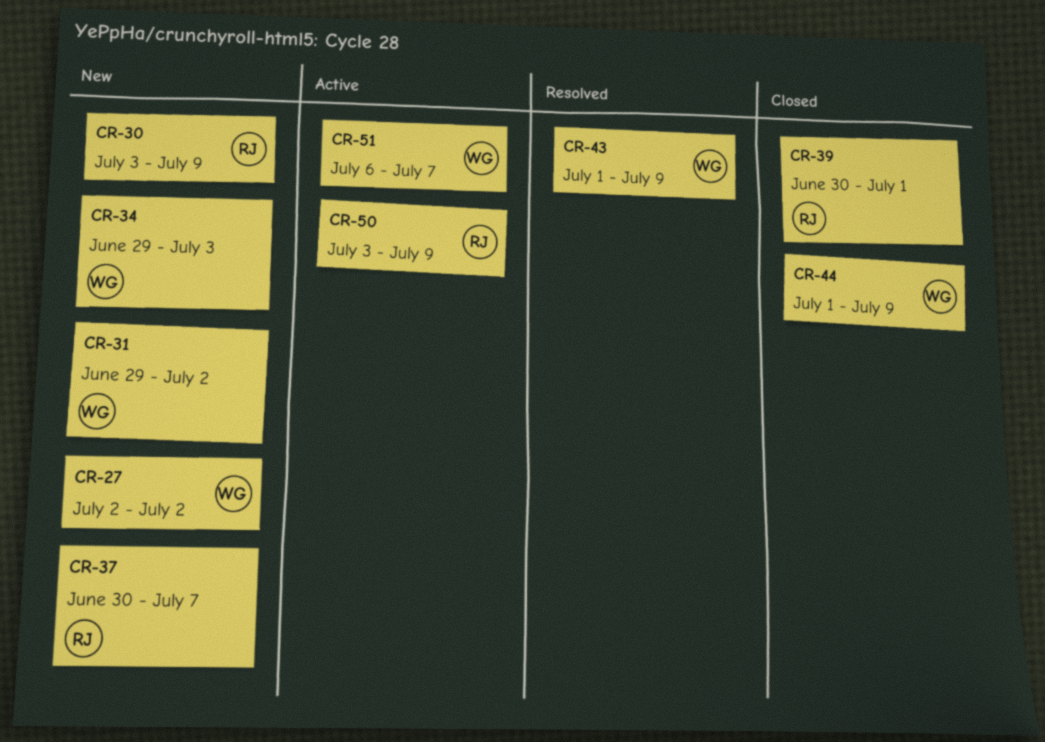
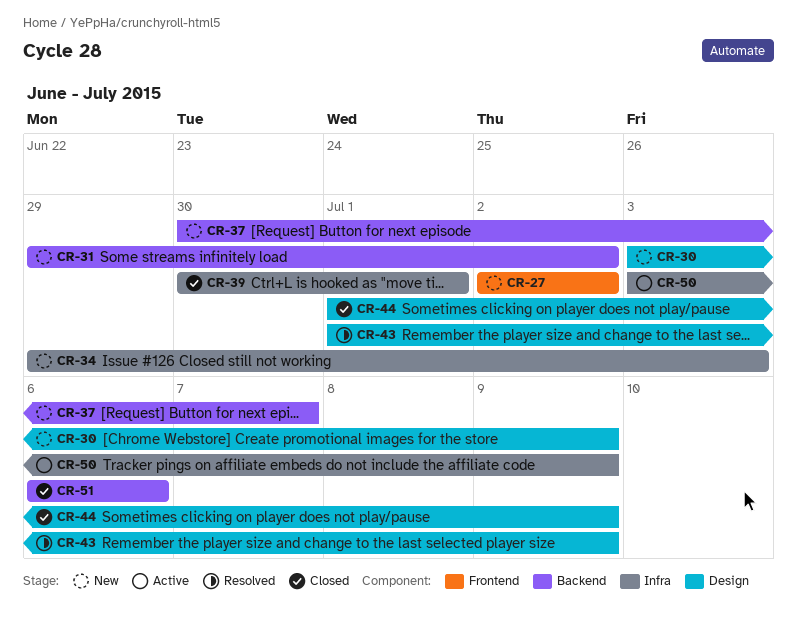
CR-51, status: Active -> Closed
CR-51, due: Jul 7 -> Jul 6

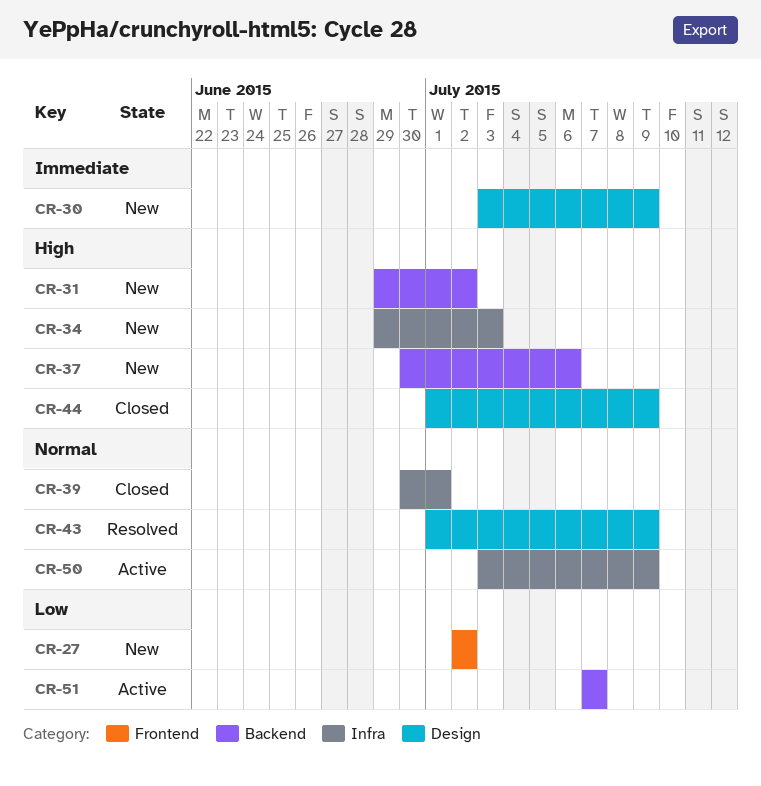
CR-37, due: Jul 7 -> Jul 6
CR-51, status: Closed -> Active
CR-51, start: Jul 6 -> Jul 7
CR-51, due: Jul 6 -> Jul 7

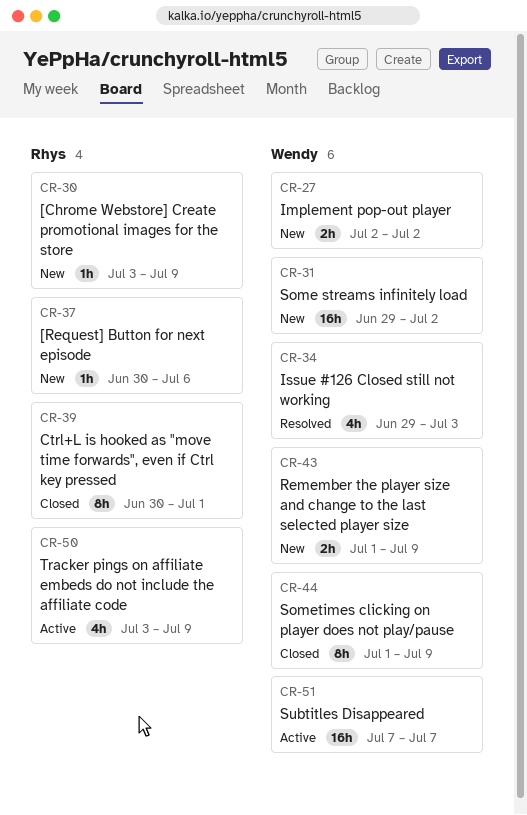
CR-34, status: New -> Resolved
CR-43, status: Resolved -> New

